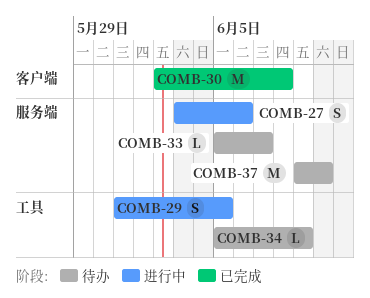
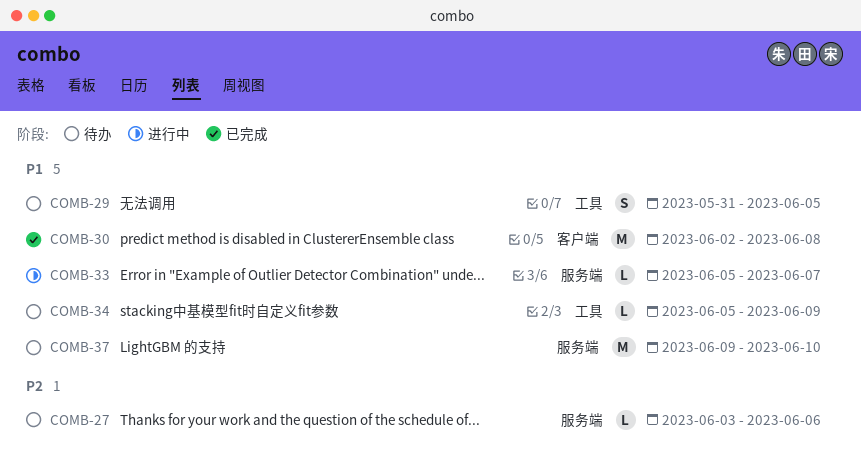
COMB-27, status: 进行中 -> 待办
COMB-27, estimate: S -> L
COMB-29, status: 进行中 -> 待办
COMB-33, status: 待办 -> 进行中

